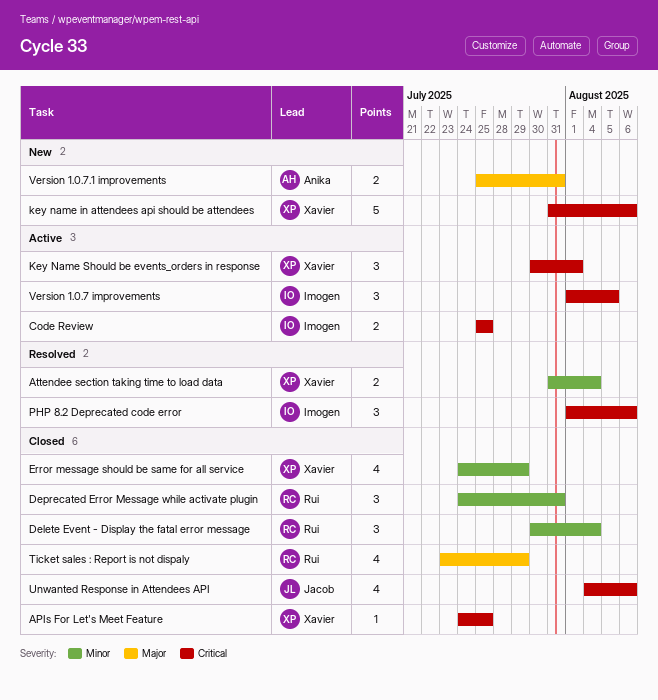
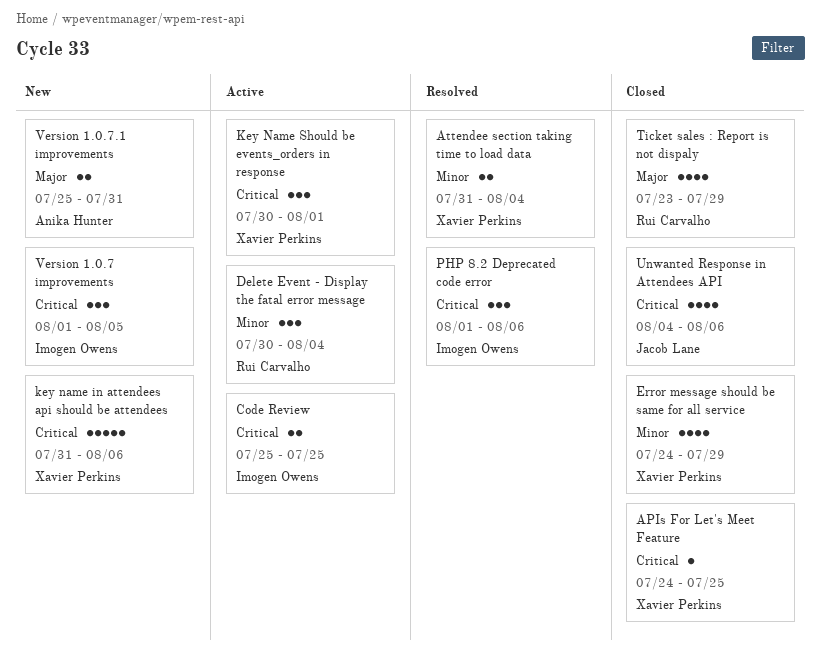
Delete Event - Display the fatal error message, status: Closed -> Active
Deprecated Error Message while activate plugin: present -> none
Version 1.0.7 improvements, status: Active -> New

